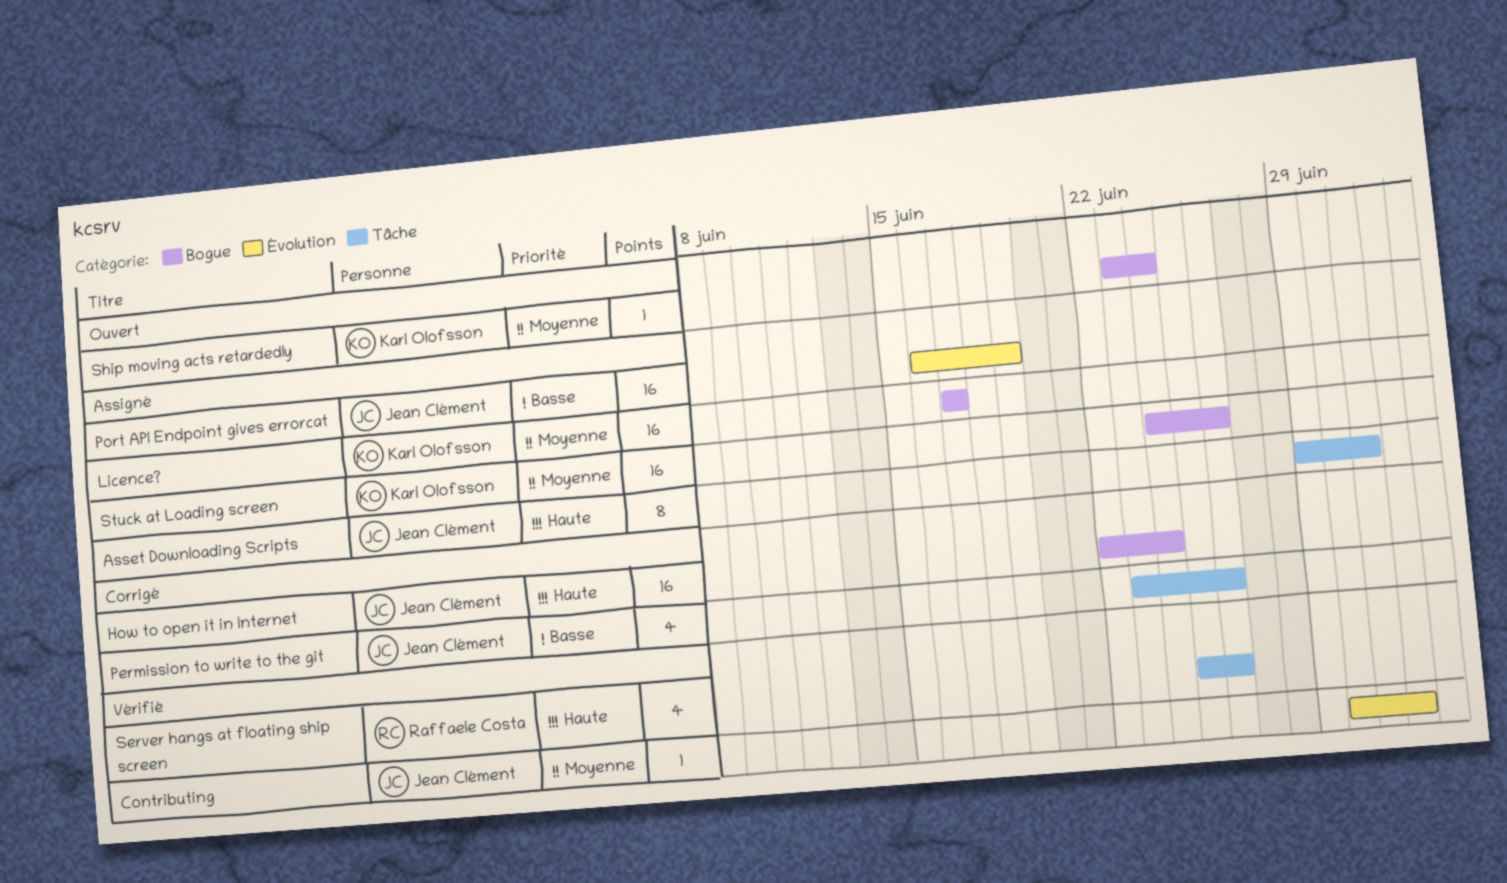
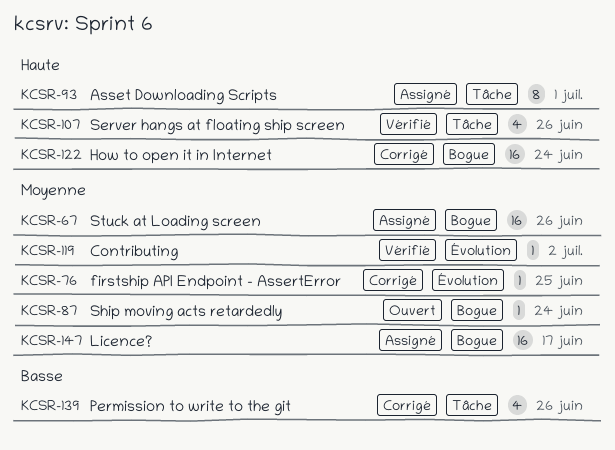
firstship API Endpoint - AssertError: none -> present
Port API Endpoint gives errorcat: present -> none

